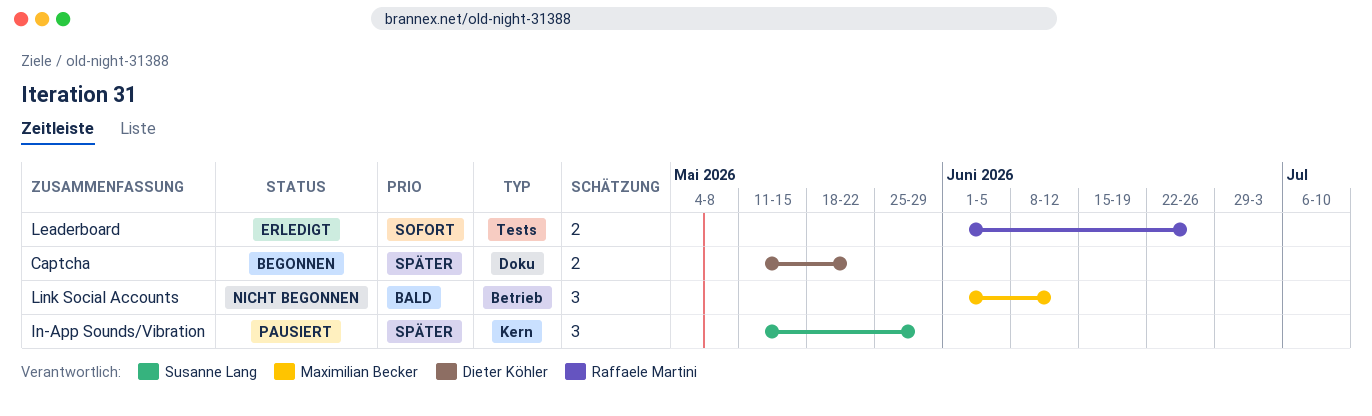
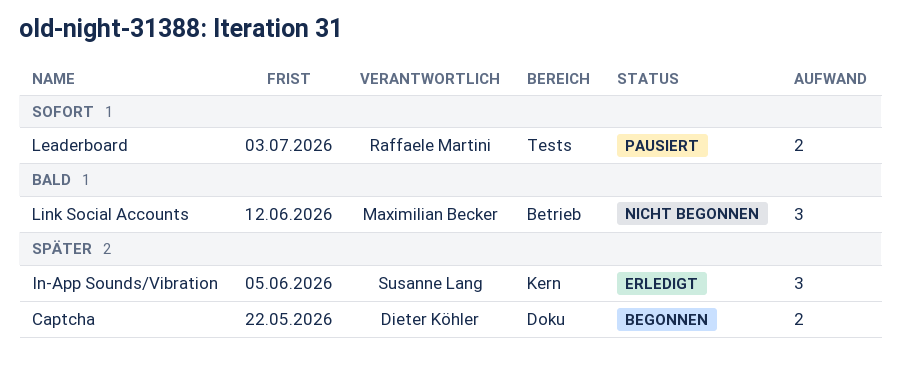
In-App Sounds/Vibration, status: Pausiert -> Erledigt
In-App Sounds/Vibration, due: May 29 -> Jun 5
Leaderboard, status: Erledigt -> Pausiert
Leaderboard, due: Jun 26 -> Jul 3

